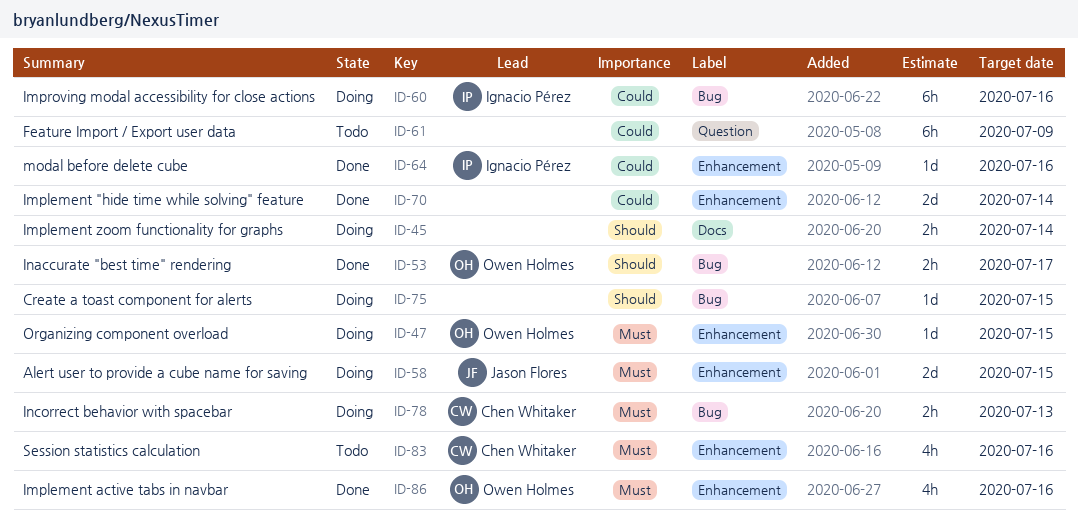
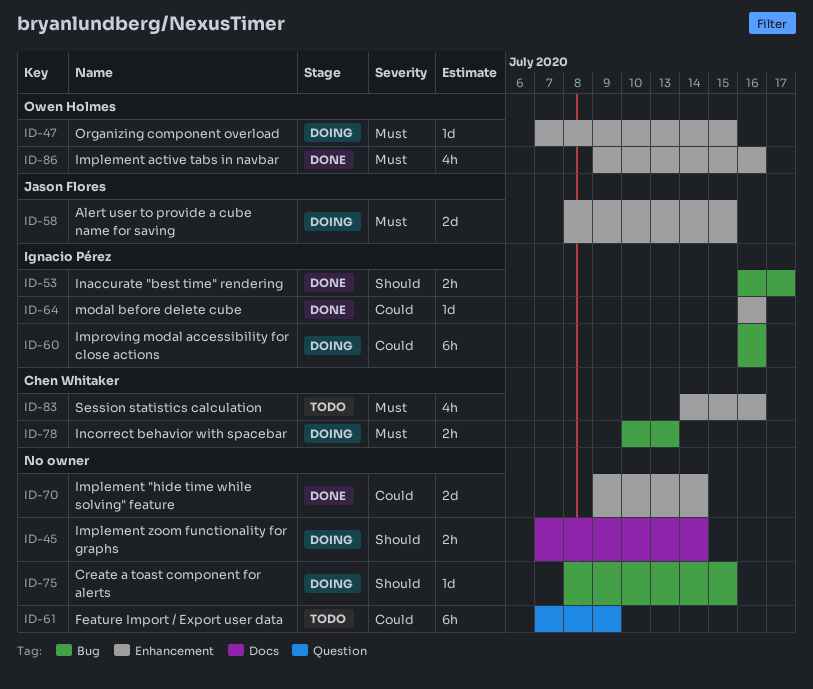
ID-53, owner: Owen Holmes -> Ignacio Pérez

